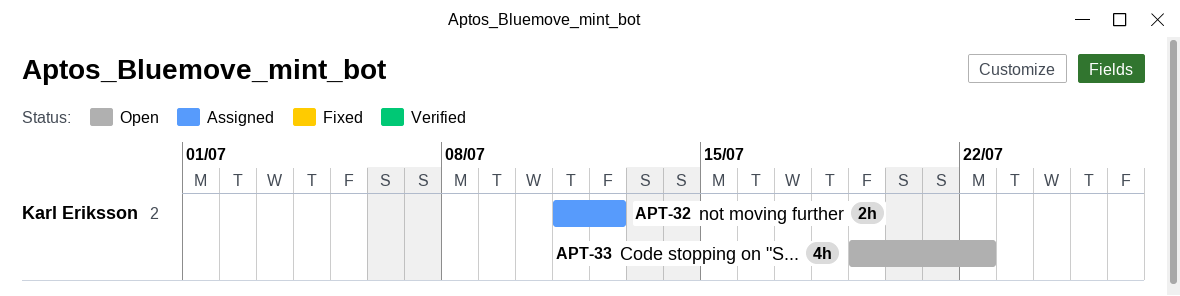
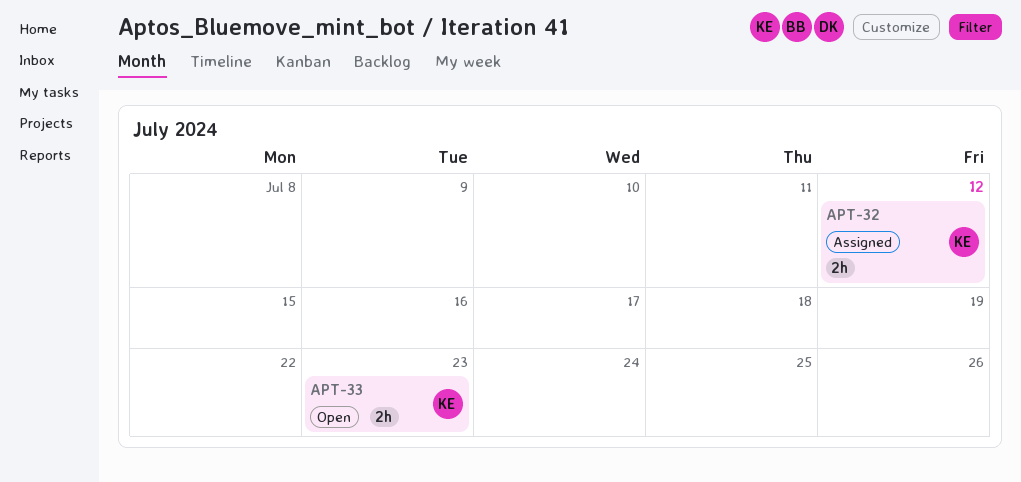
APT-33, estimate: 4h -> 2h
APT-33, due: Jul 22 -> Jul 23

